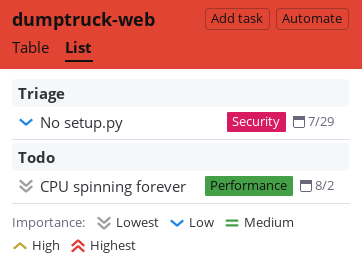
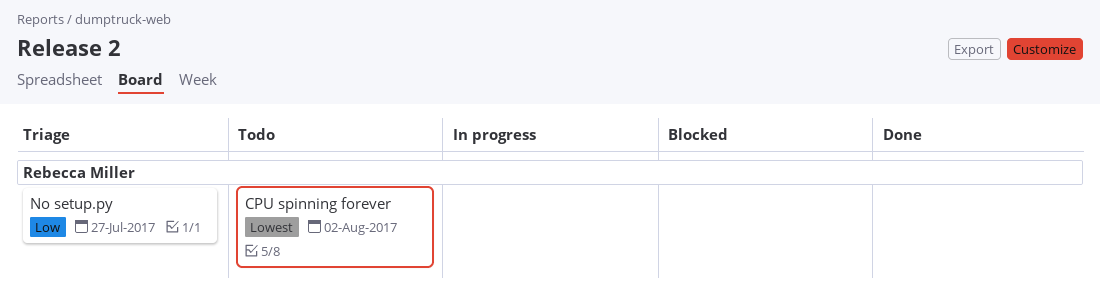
No setup.py, due: Jul 29 -> Jul 27

